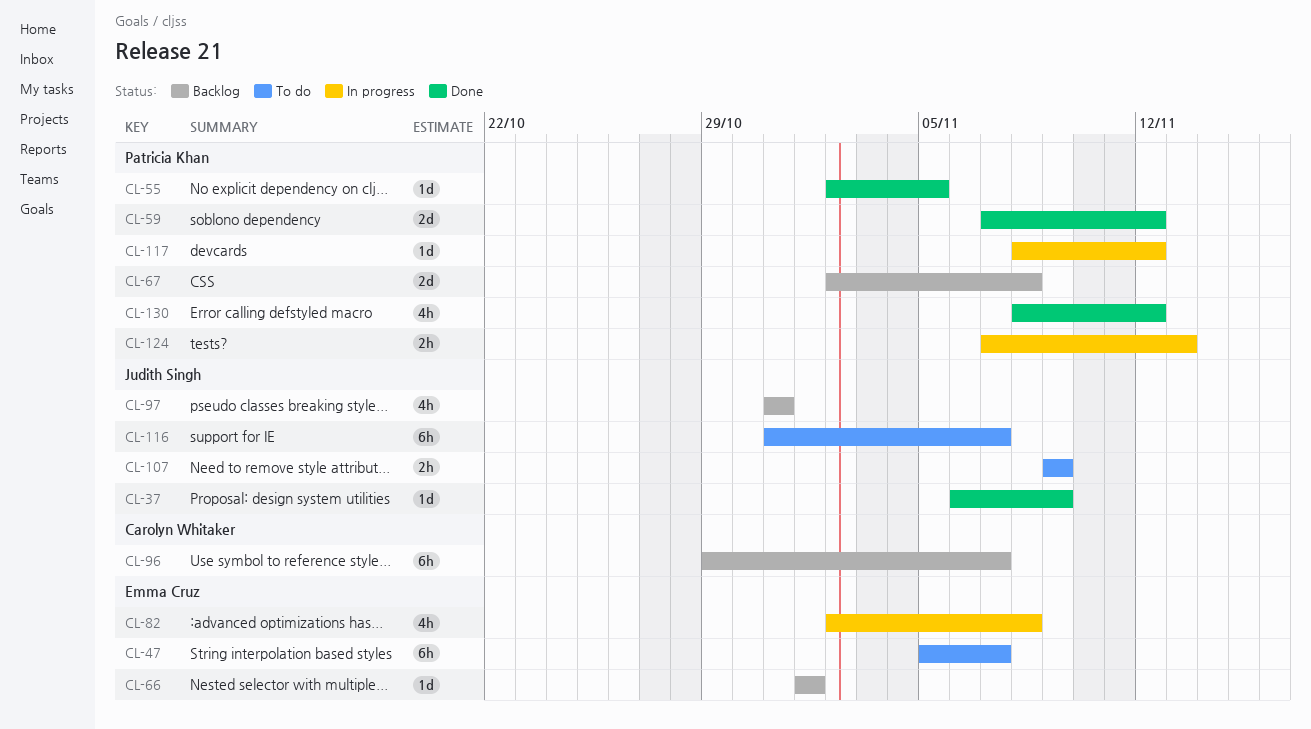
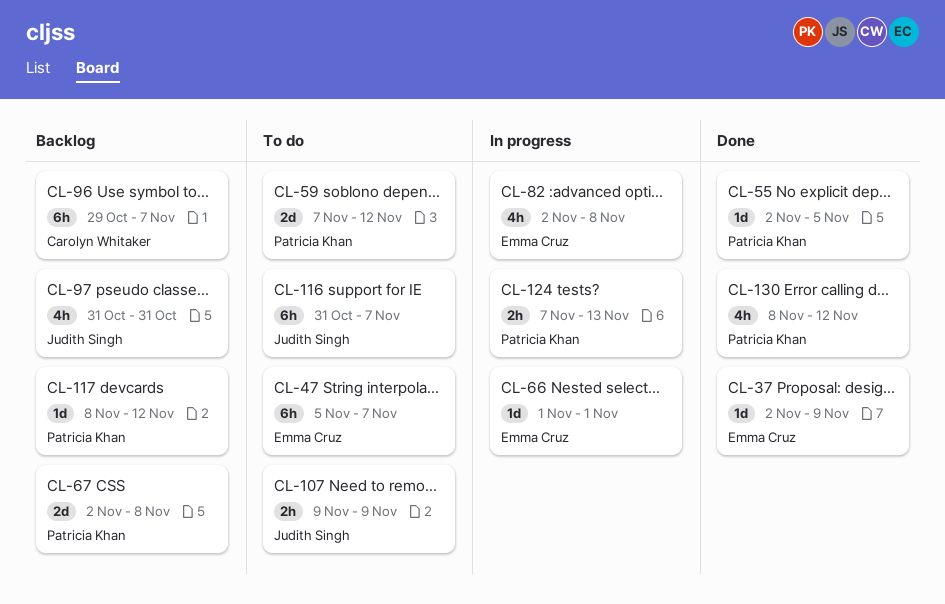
CL-37, owner: Judith Singh -> Emma Cruz
CL-37, start: Nov 6 -> Nov 2
CL-59, status: Done -> To do
CL-66, status: Backlog -> In progress
CL-117, status: In progress -> Backlog

